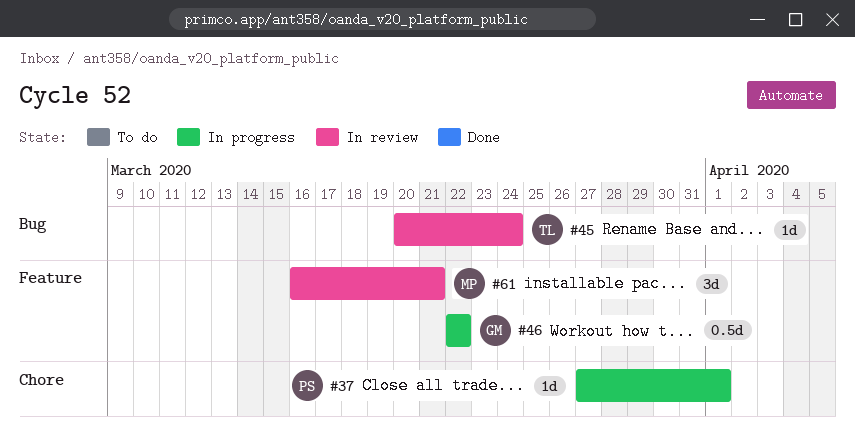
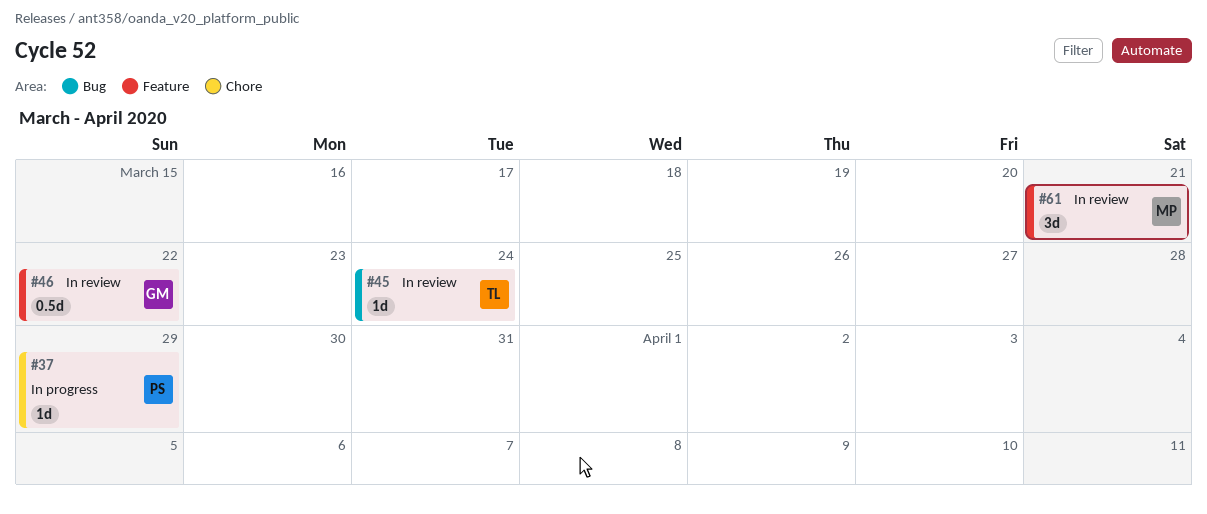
#37, due: Apr 1 -> Mar 29
#46, status: In progress -> In review

